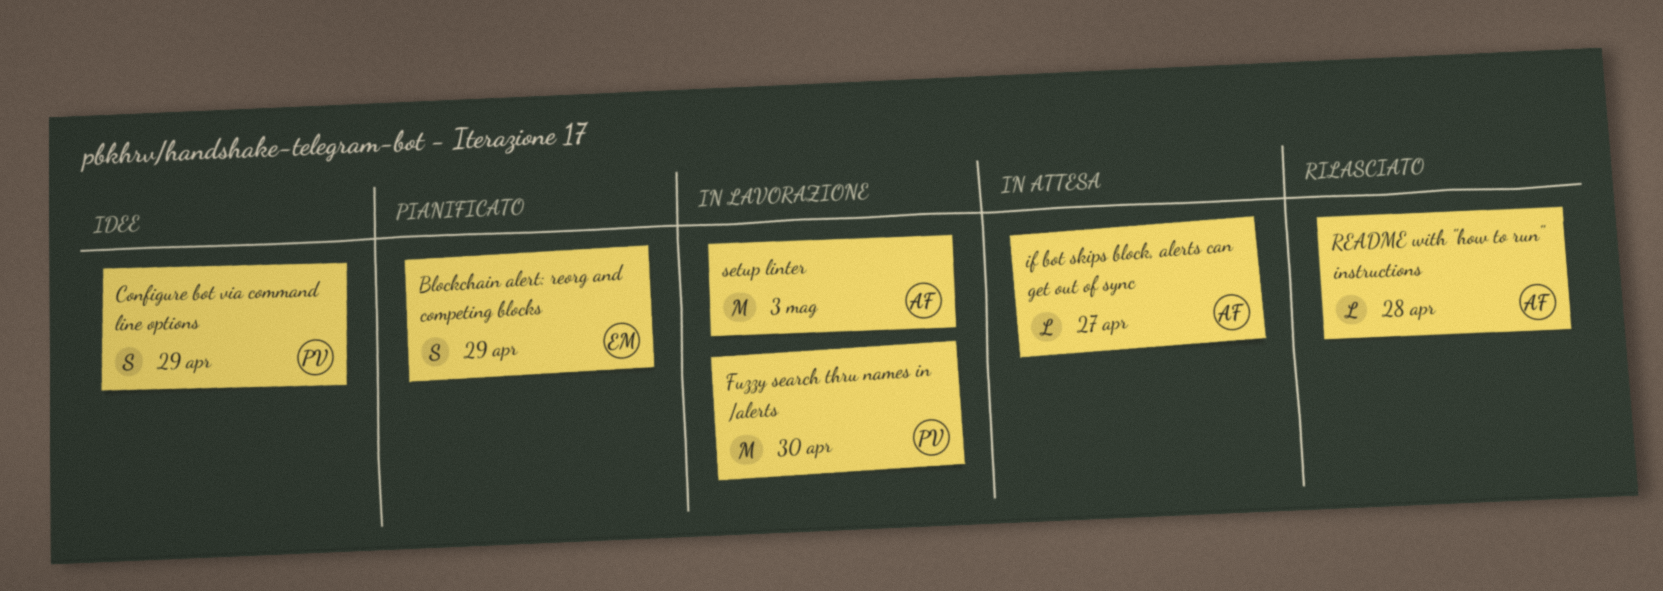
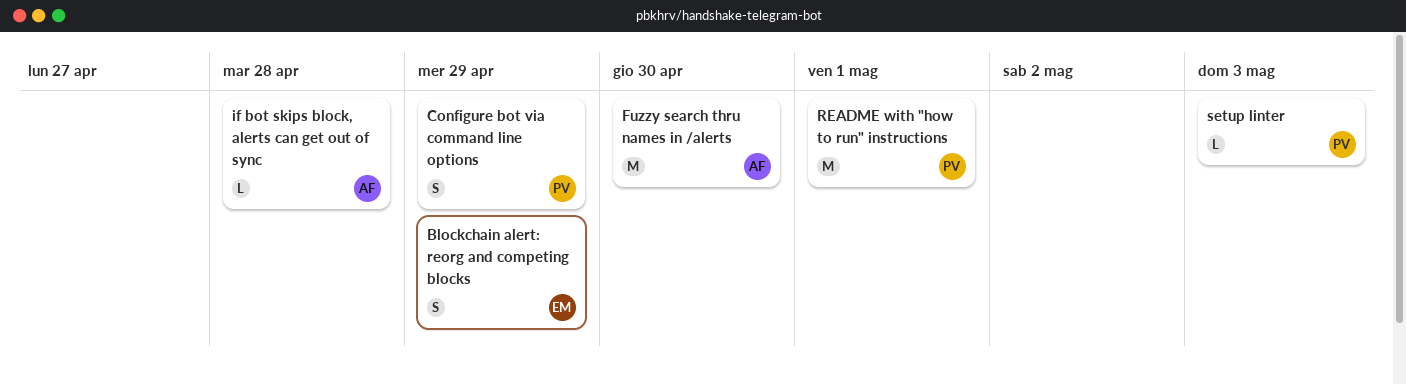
Fuzzy search thru names in /alerts, owner: PV -> AF
if bot skips block, alerts can get out of sync, due: Apr 27 -> Apr 28
README with "how to run" instructions, owner: AF -> PV
README with "how to run" instructions, estimate: L -> M
README with "how to run" instructions, due: Apr 28 -> May 1
setup linter, owner: AF -> PV
setup linter, estimate: M -> L

